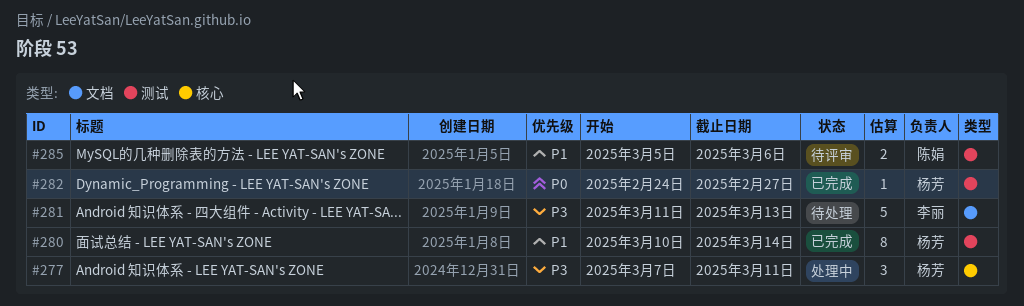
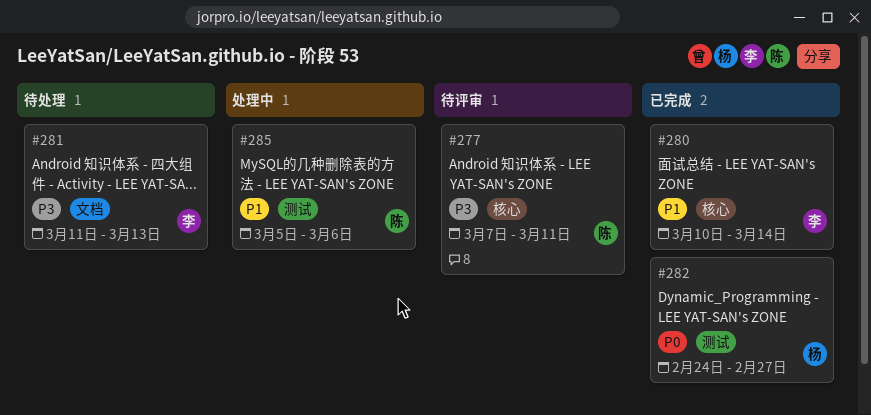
#277, status: 处理中 -> 待评审
#277, owner: 杨芳 -> 陈娟
#280, owner: 杨芳 -> 李丽
#280, label: 测试 -> 核心
#285, status: 待评审 -> 处理中

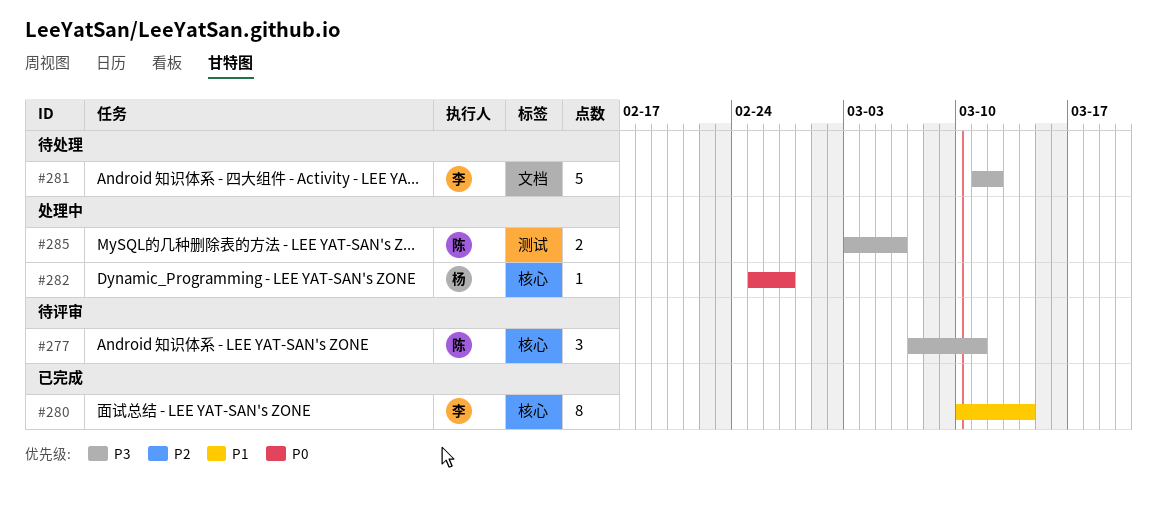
#281, due: Mar 13 -> Mar 12
#282, status: 已完成 -> 处理中
#282, label: 测试 -> 核心
#282, start: Feb 24 -> Feb 25
#285, priority: P1 -> P3
#285, start: Mar 5 -> Mar 3

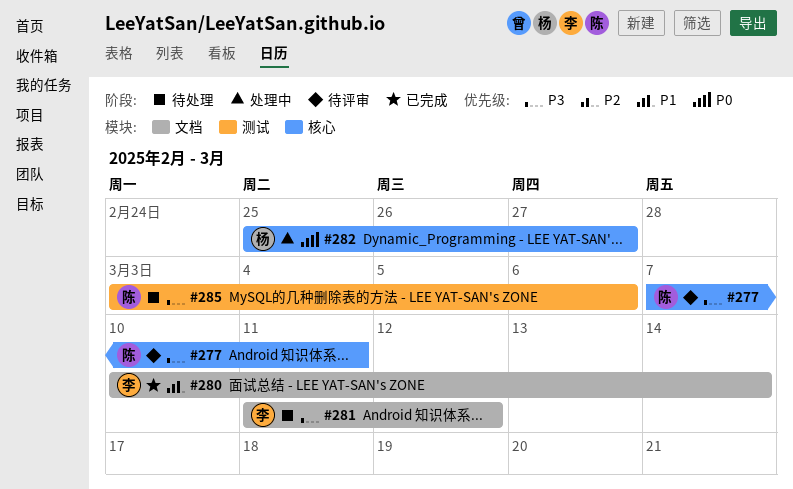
#280, label: 核心 -> 文档
#285, status: 处理中 -> 待处理

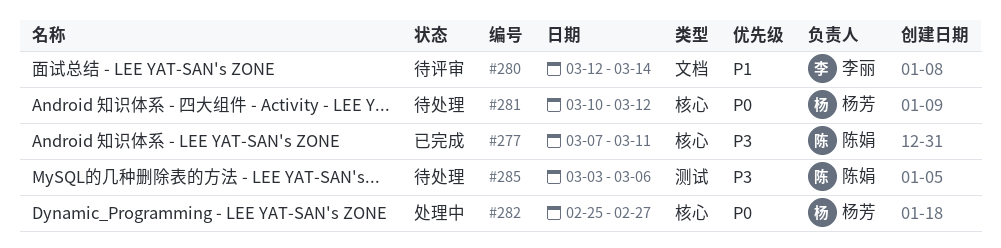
#277, status: 待评审 -> 已完成
#280, status: 已完成 -> 待评审
#280, start: Mar 10 -> Mar 12
#281, owner: 李丽 -> 杨芳
#281, priority: P3 -> P0
#281, label: 文档 -> 核心
#281, start: Mar 11 -> Mar 10

